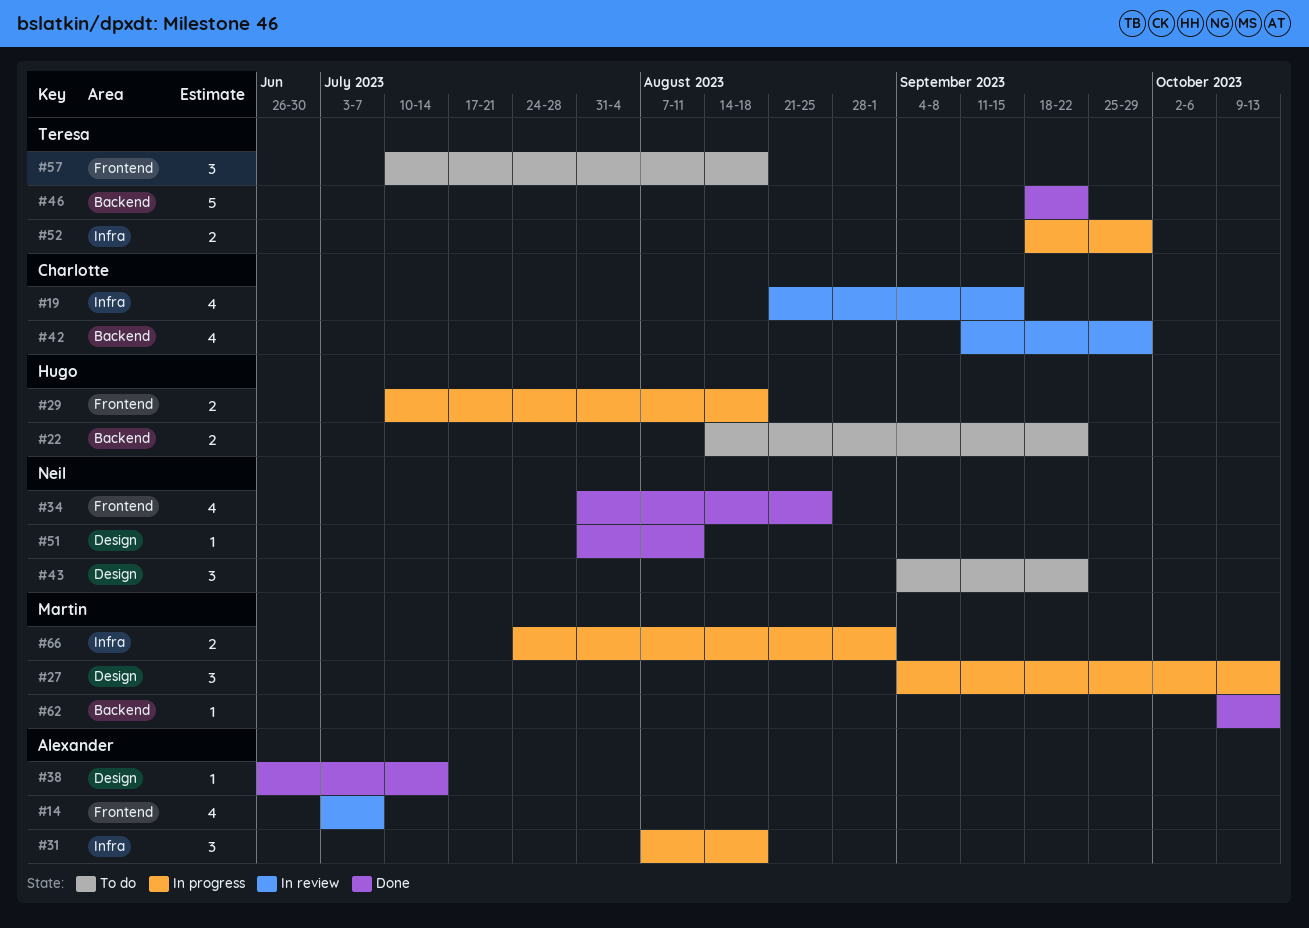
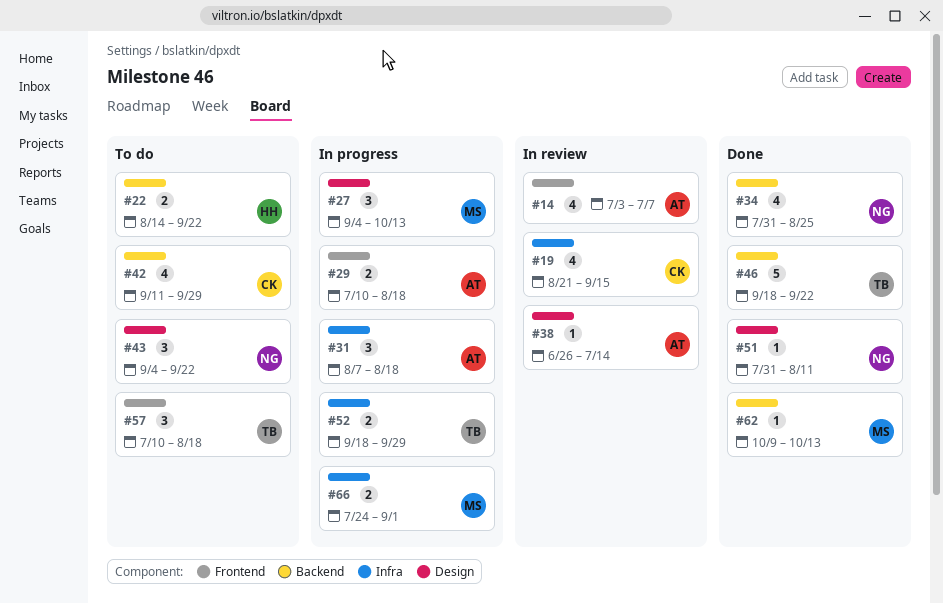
#29, owner: Hugo -> Alexander
#34, label: Frontend -> Backend
#38, status: Done -> In review
#42, status: In review -> To do

